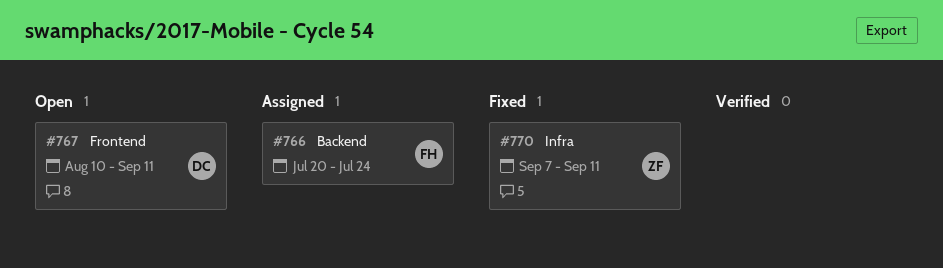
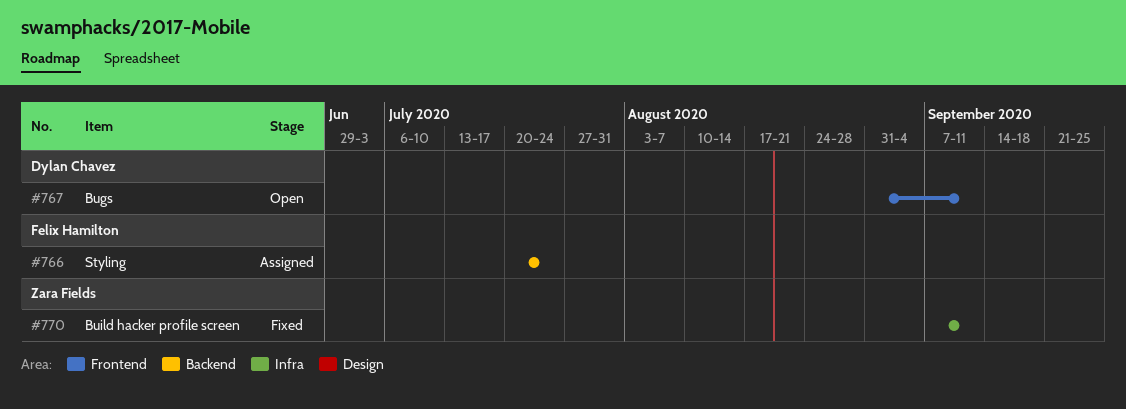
#767, start: Aug 10 -> Aug 31

